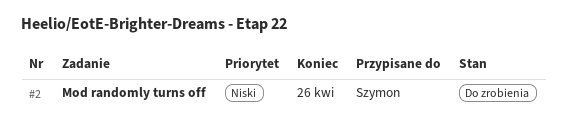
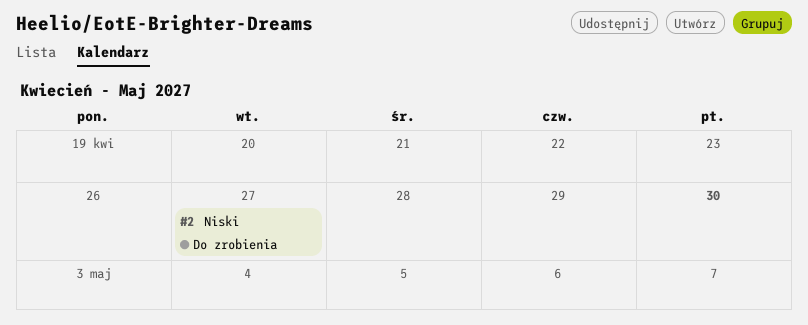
#2, due: Apr 26 -> Apr 27

